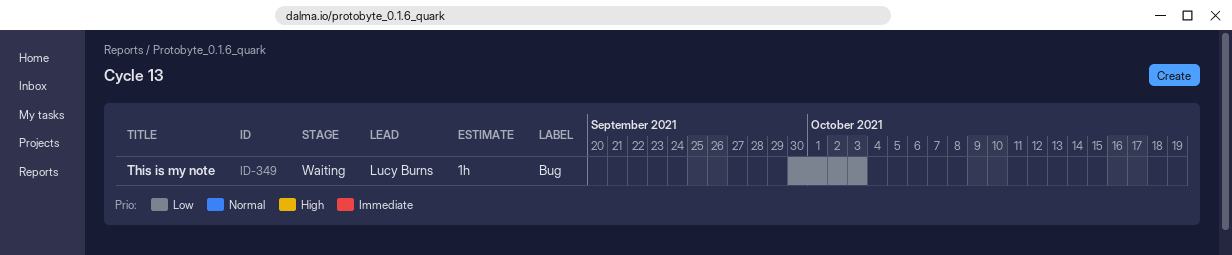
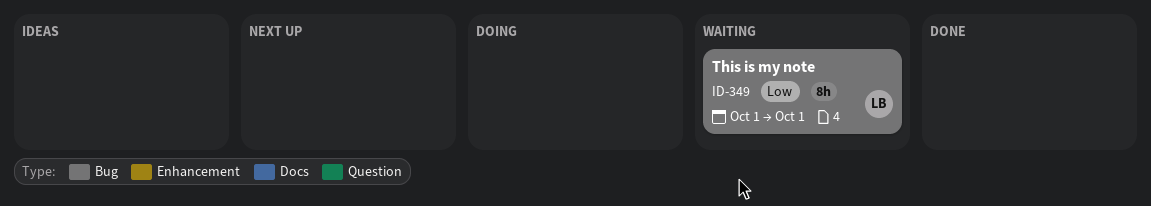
ID-349, estimate: 1h -> 8h
ID-349, start: Sep 30 -> Oct 1
ID-349, due: Oct 3 -> Oct 1

